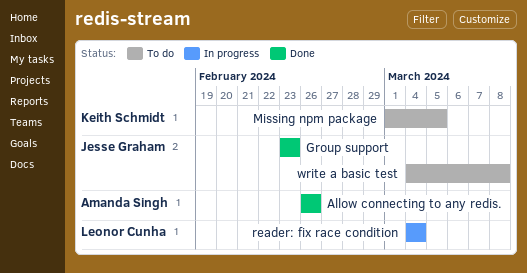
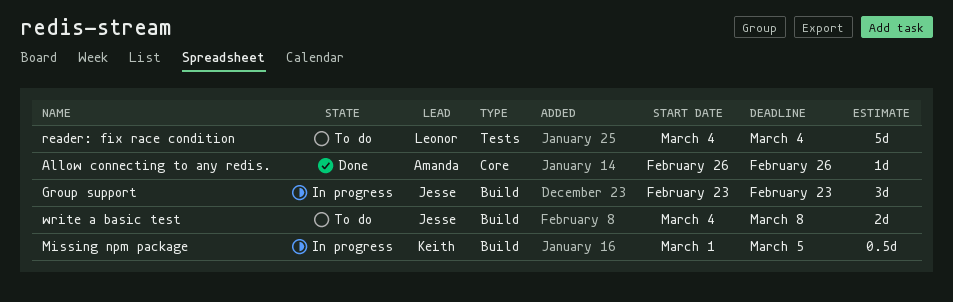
Group support, status: Done -> In progress
Missing npm package, status: To do -> In progress
reader: fix race condition, status: In progress -> To do

